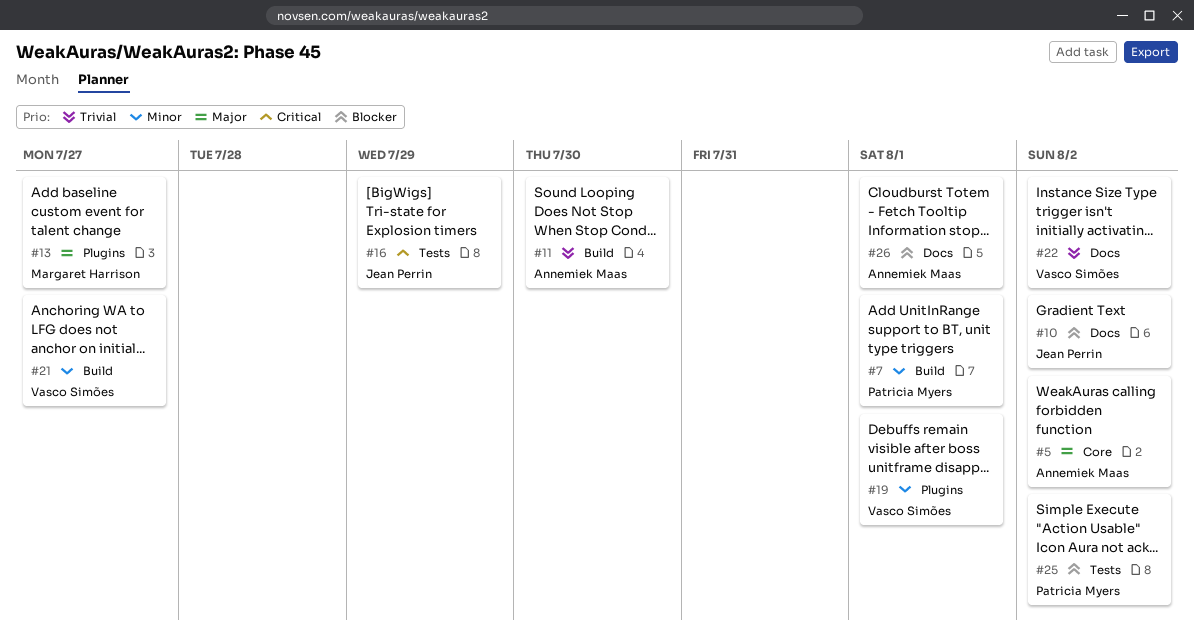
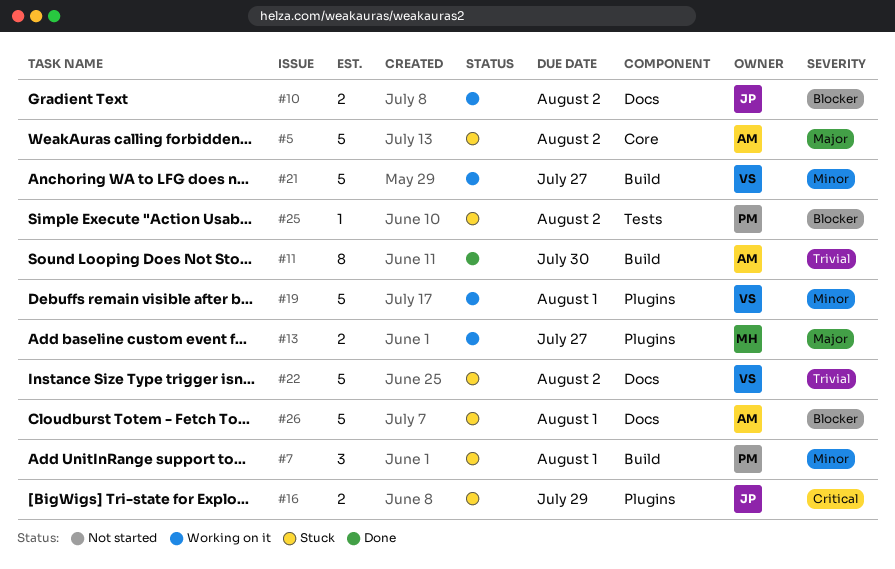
#16, label: Tests -> Plugins

